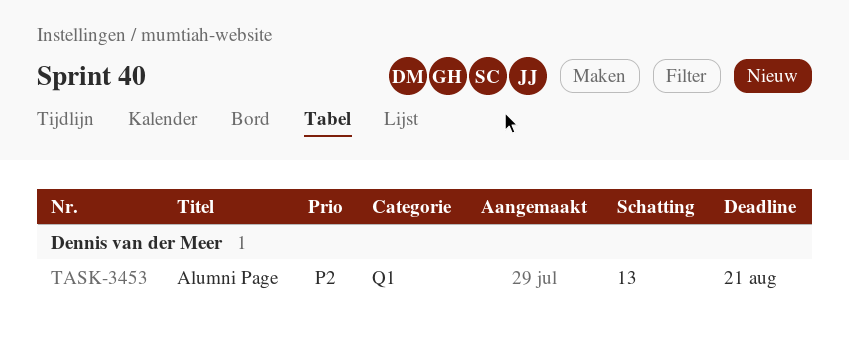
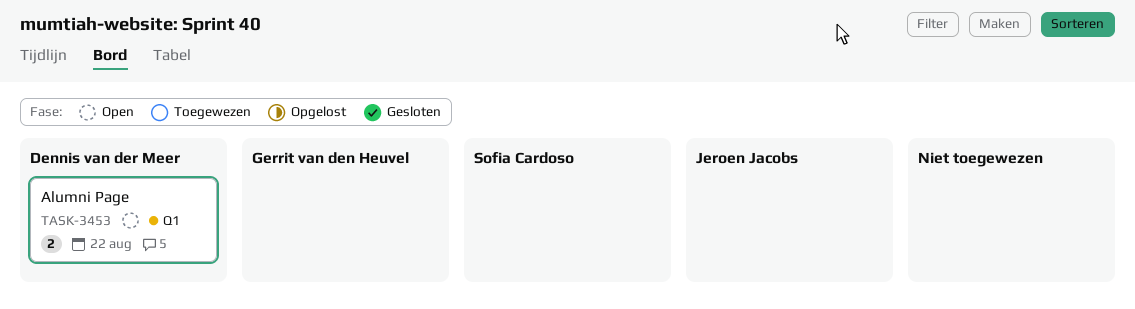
TASK-3453, estimate: 13 -> 2
TASK-3453, due: Aug 21 -> Aug 22

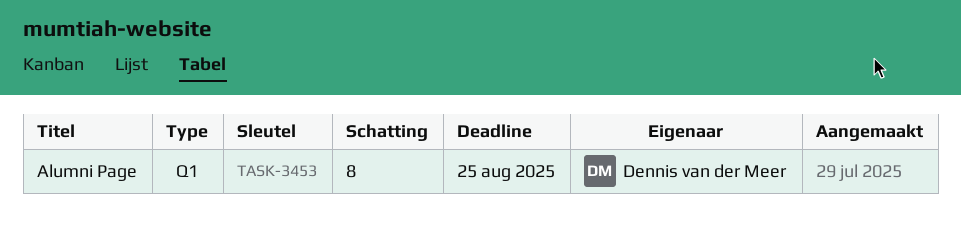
TASK-3453, estimate: 2 -> 8
TASK-3453, due: Aug 22 -> Aug 25

